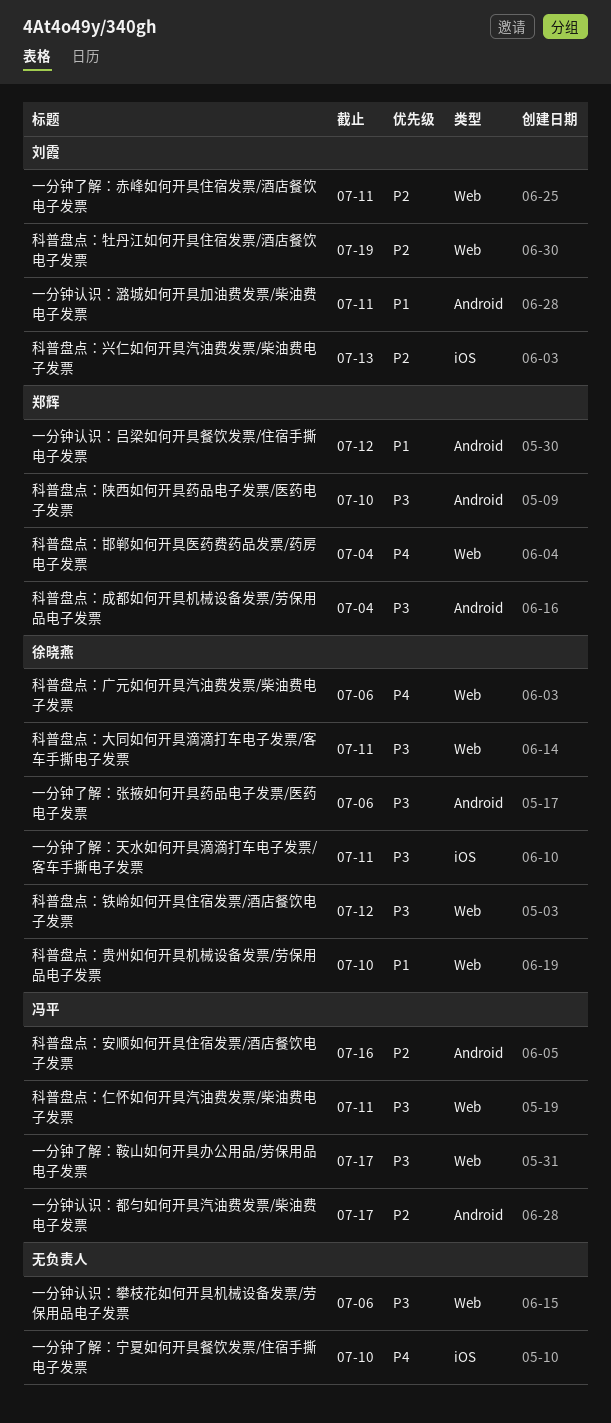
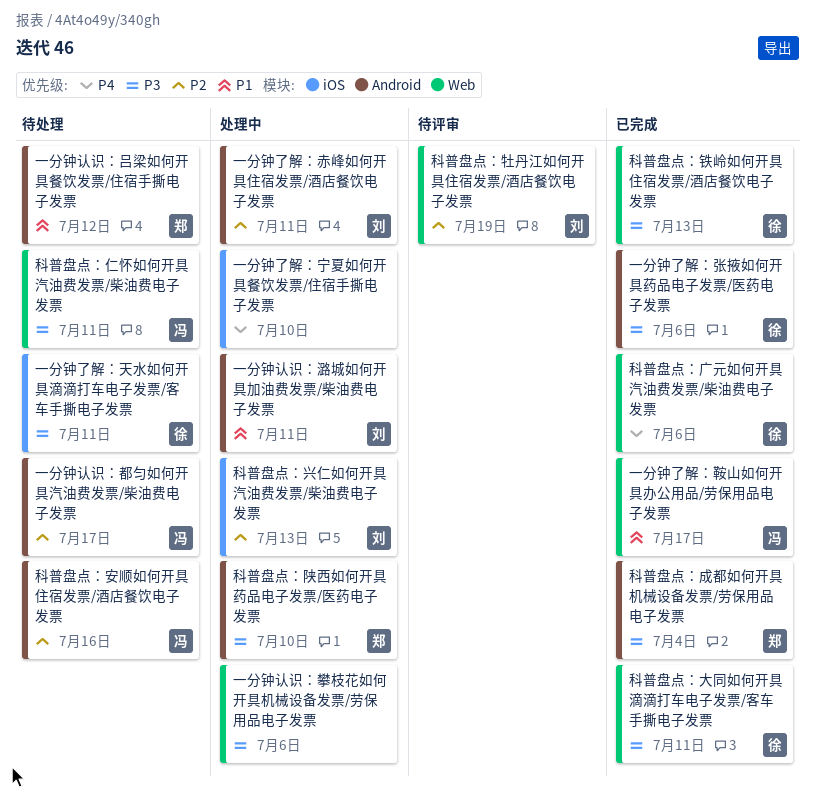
一分钟了解：赤峰如何开具住宿发票/酒店餐饮电子发票, label: Web -> Android
一分钟了解：鞍山如何开具办公用品/劳保用品电子发票, priority: P3 -> P1
科普盘点：贵州如何开具机械设备发票/劳保用品电子发票: present -> none
科普盘点：邯郸如何开具医药费药品发票/药房电子发票: present -> none
科普盘点：铁岭如何开具住宿发票/酒店餐饮电子发票, due: Jul 12 -> Jul 13

